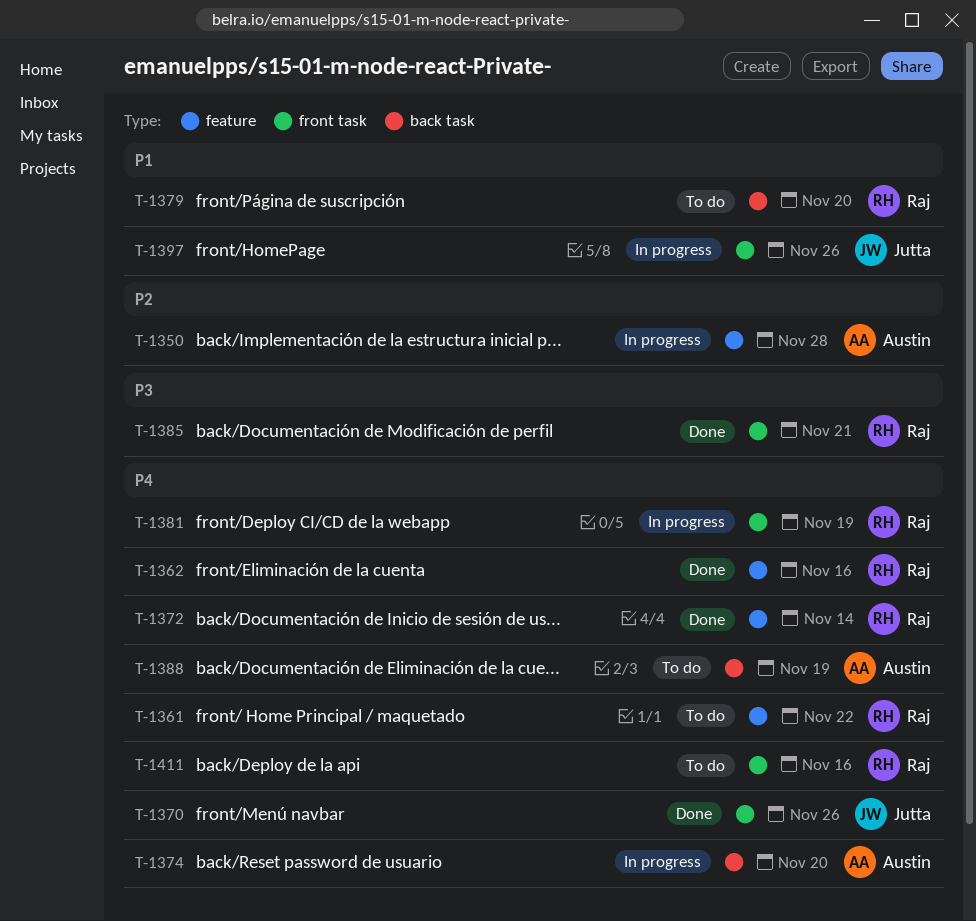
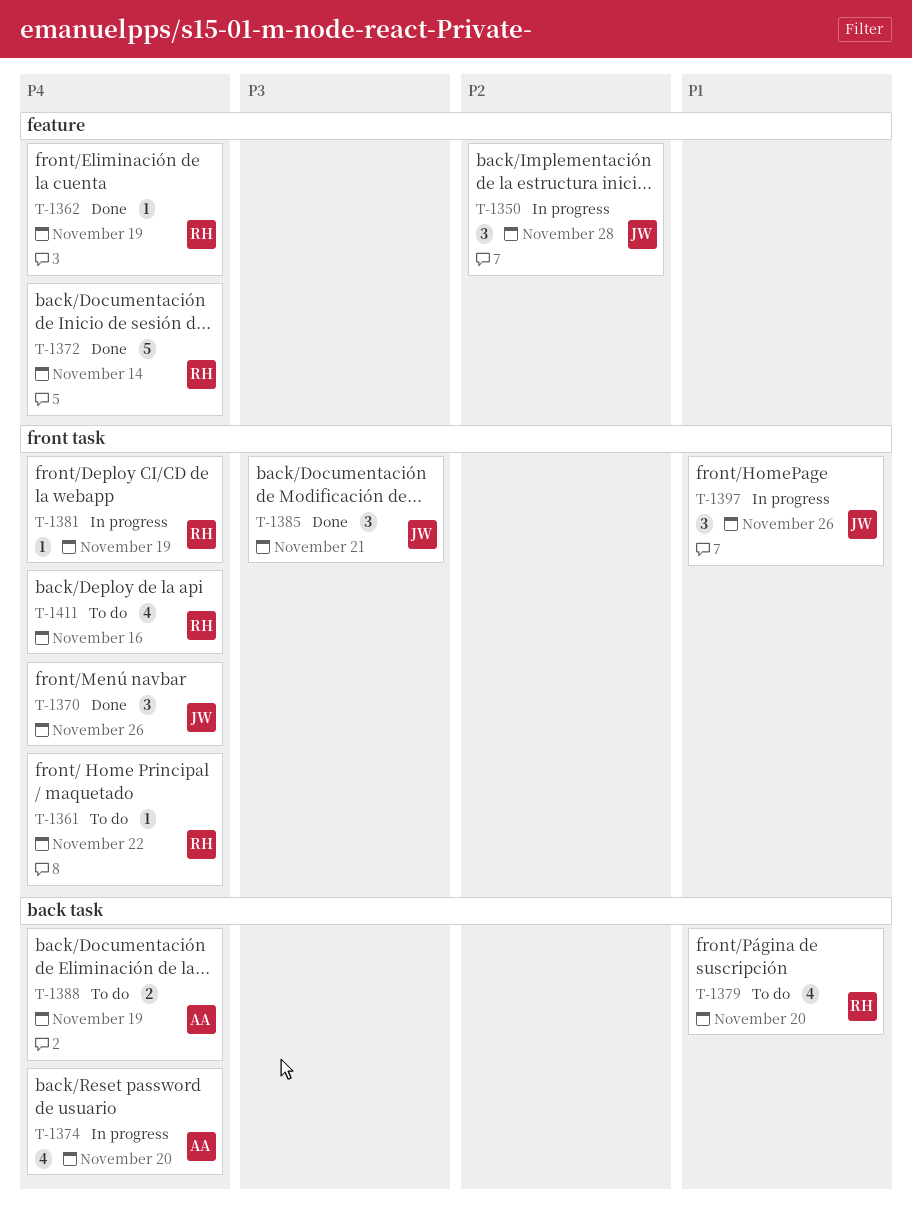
T-1350, owner: Austin -> Jutta
T-1361, label: feature -> front task
T-1362, due: Nov 16 -> Nov 19
T-1385, owner: Raj -> Jutta

